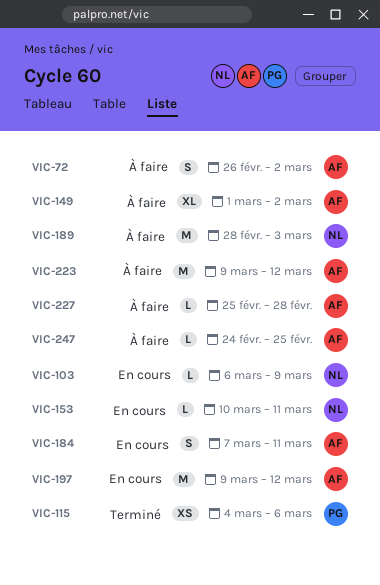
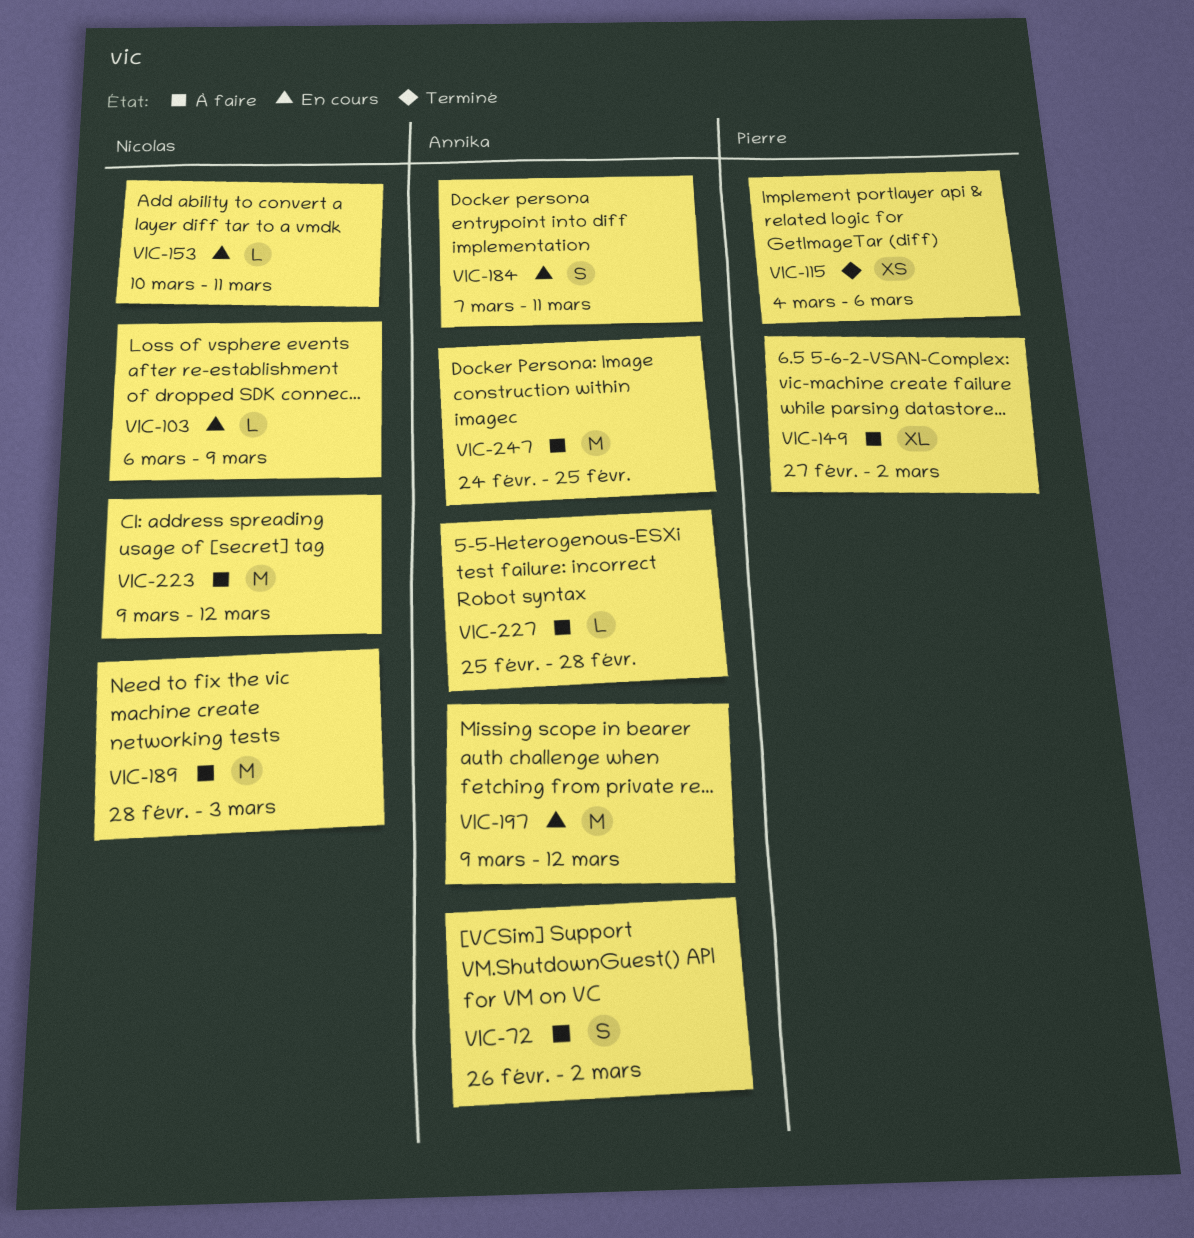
VIC-149, owner: Annika -> Pierre
VIC-149, start: Mar 1 -> Feb 27
VIC-223, owner: Annika -> Nicolas
VIC-247, estimate: L -> M

